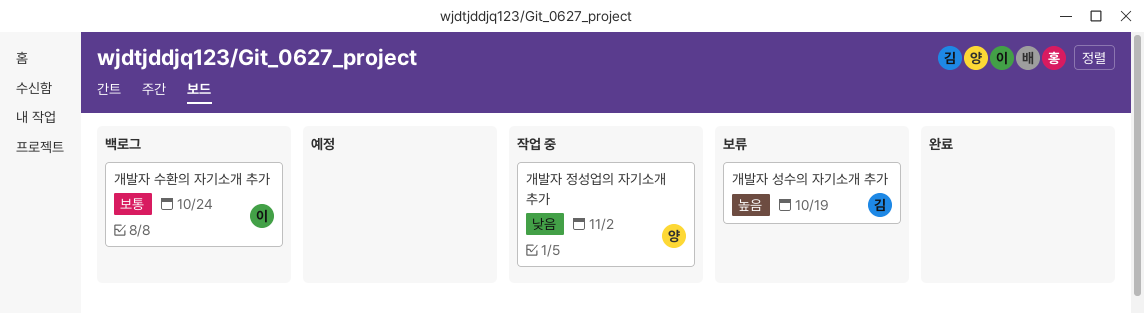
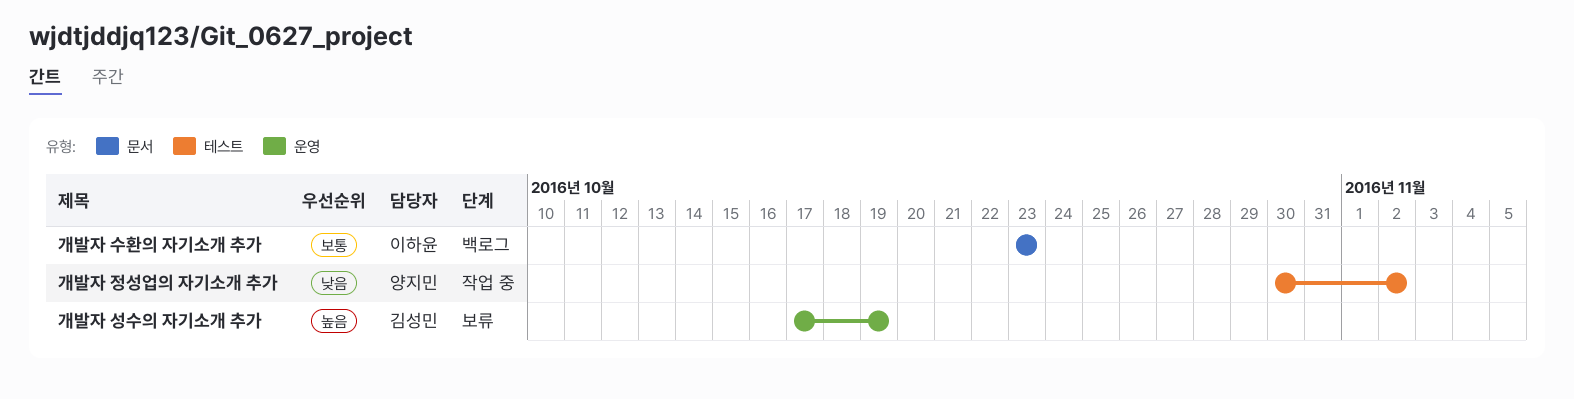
개발자 수환의 자기소개 추가, due: Oct 24 -> Oct 23

